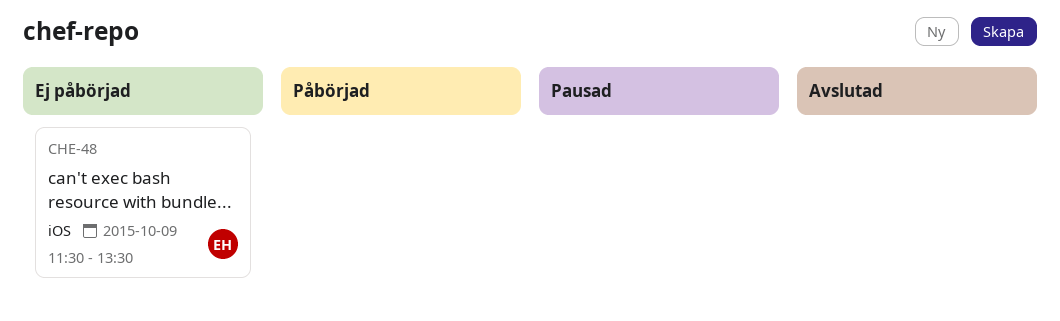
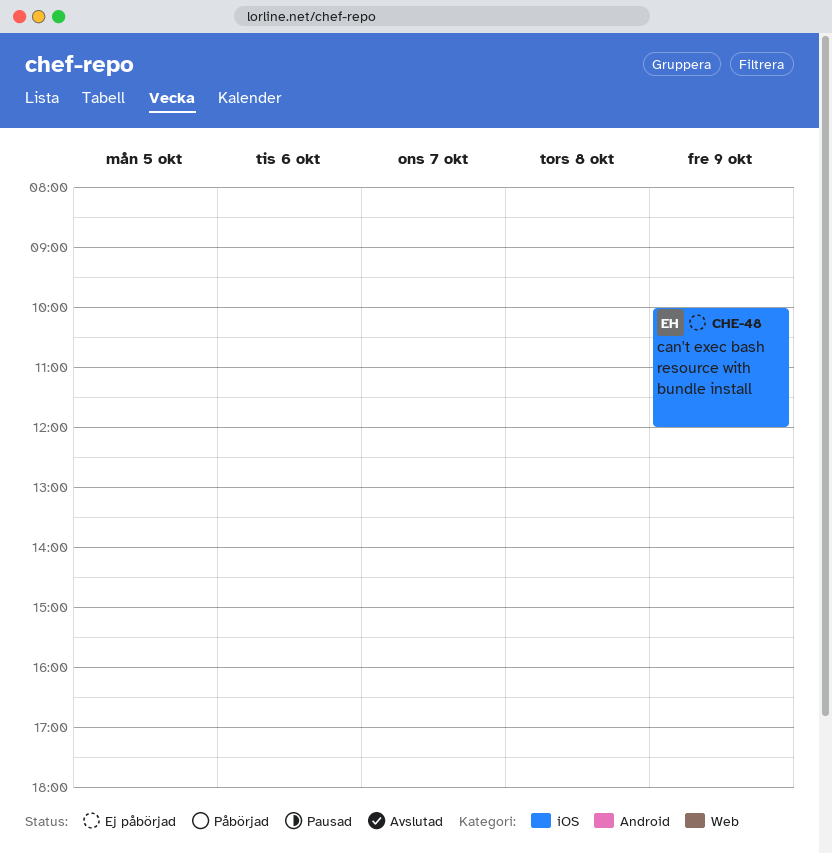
CHE-48, begins: 11:30 -> 10:00
CHE-48, ends: 13:30 -> 12:00

